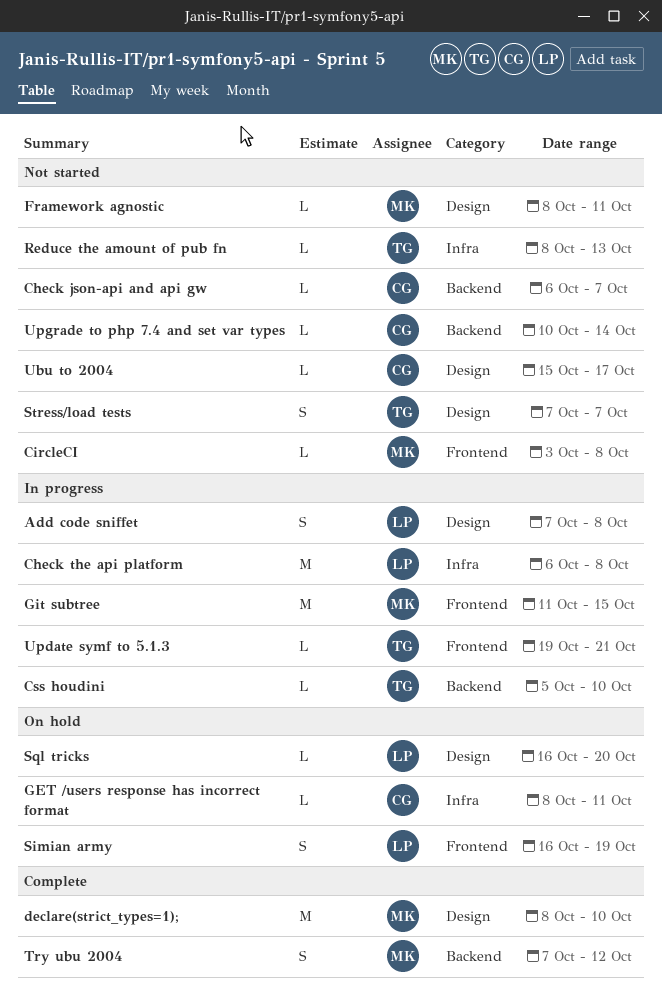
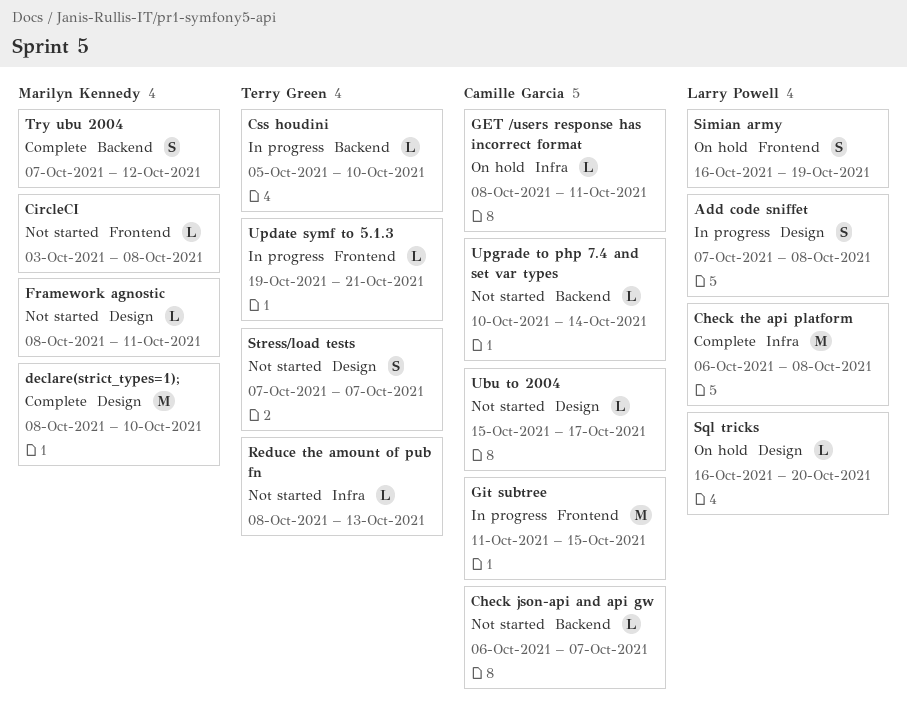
Check the api platform, status: In progress -> Complete
Git subtree, owner: Marilyn Kennedy -> Camille Garcia

